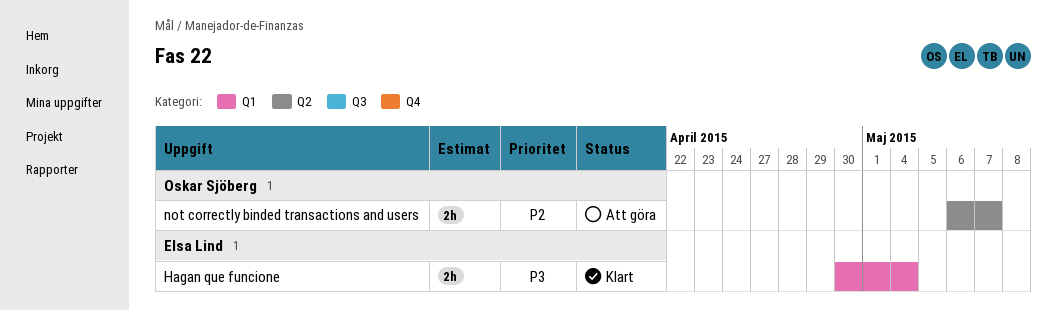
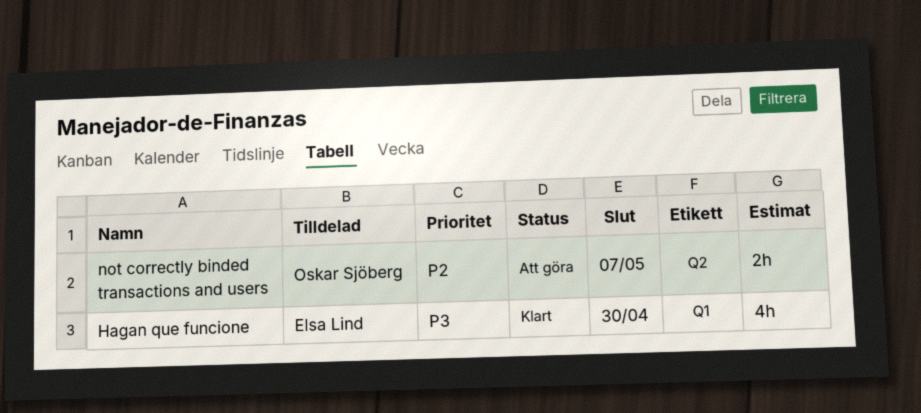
Hagan que funcione, estimate: 2h -> 4h
Hagan que funcione, due: May 4 -> Apr 30

